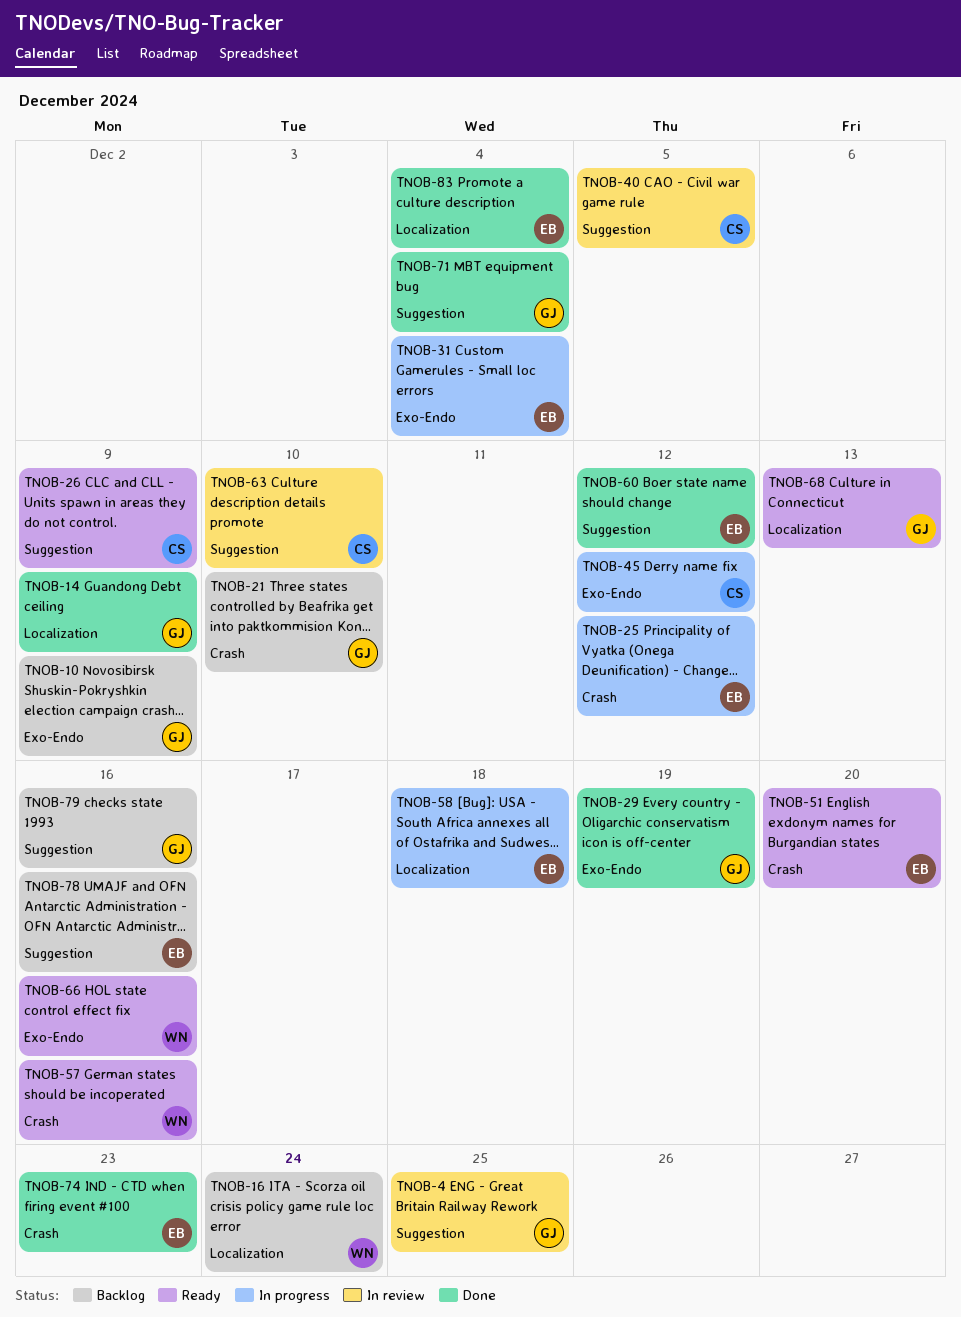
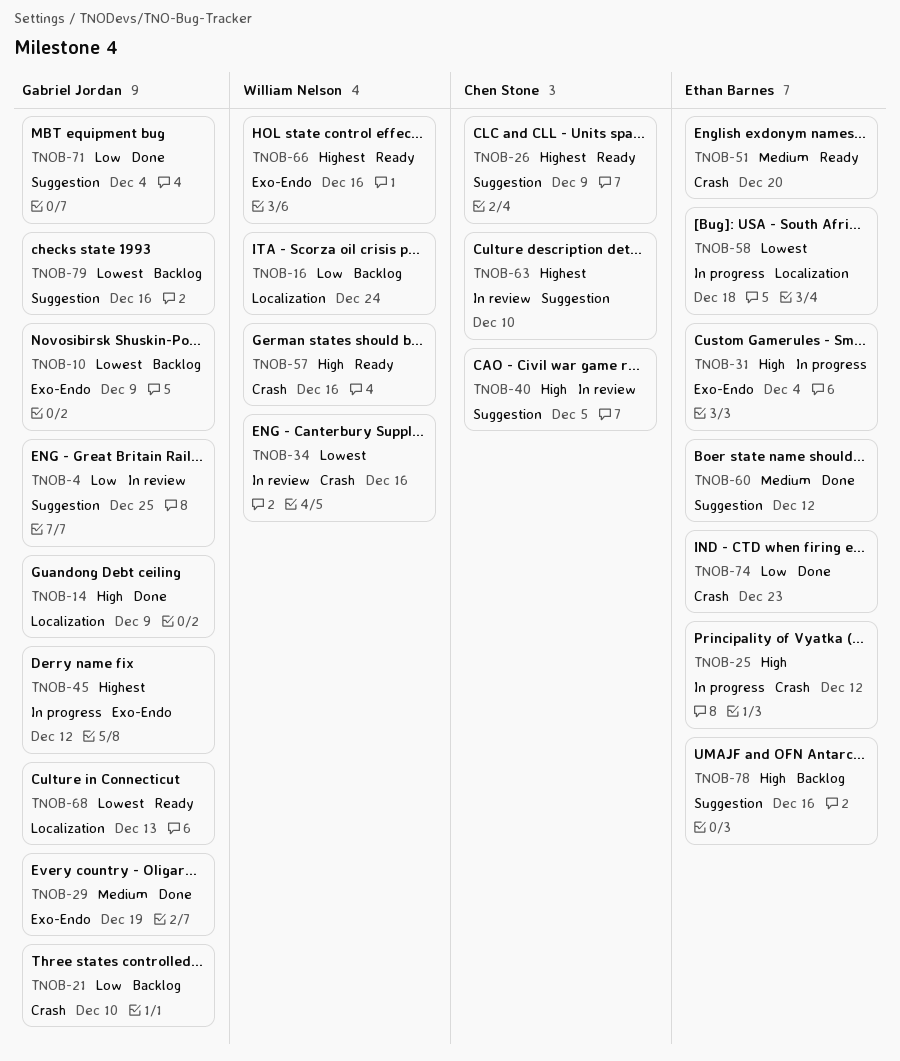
TNOB-34: none -> present
TNOB-45, owner: Chen Stone -> Gabriel Jordan
TNOB-83: present -> none

